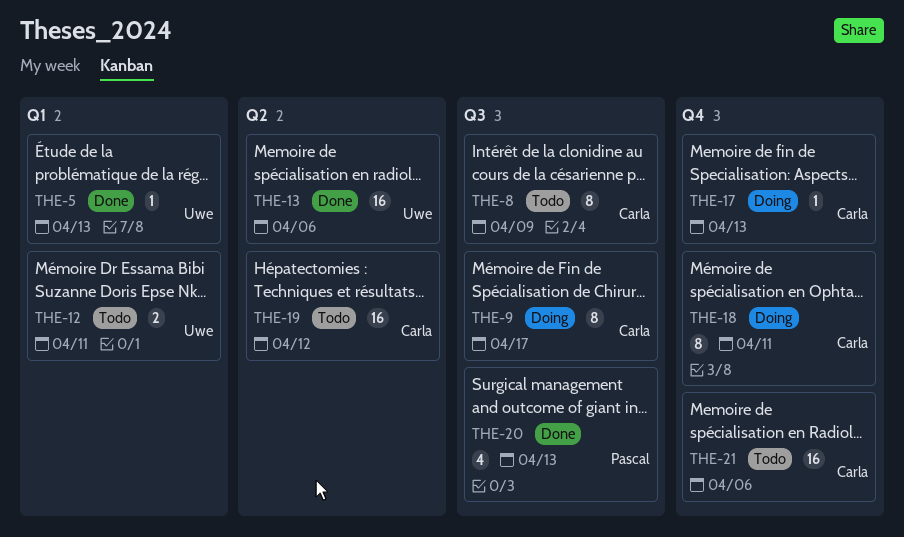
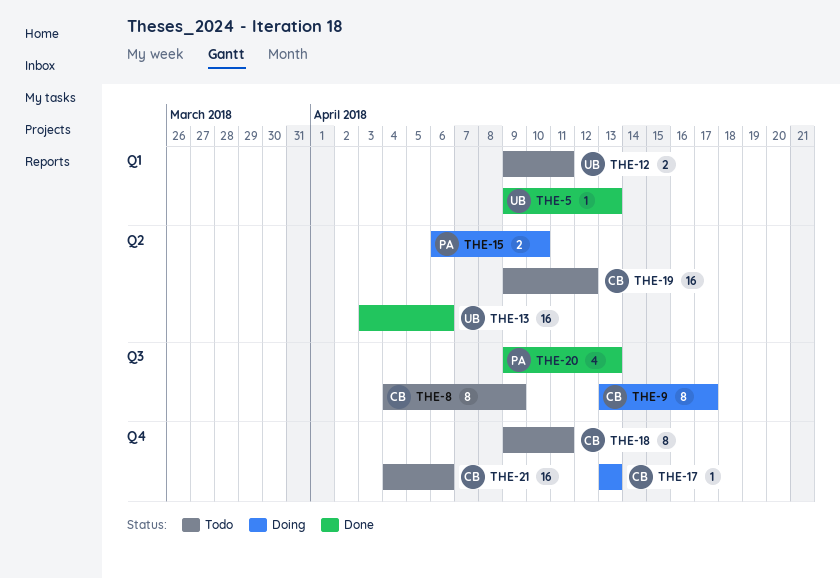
THE-15: none -> present
THE-18, status: Doing -> Todo

